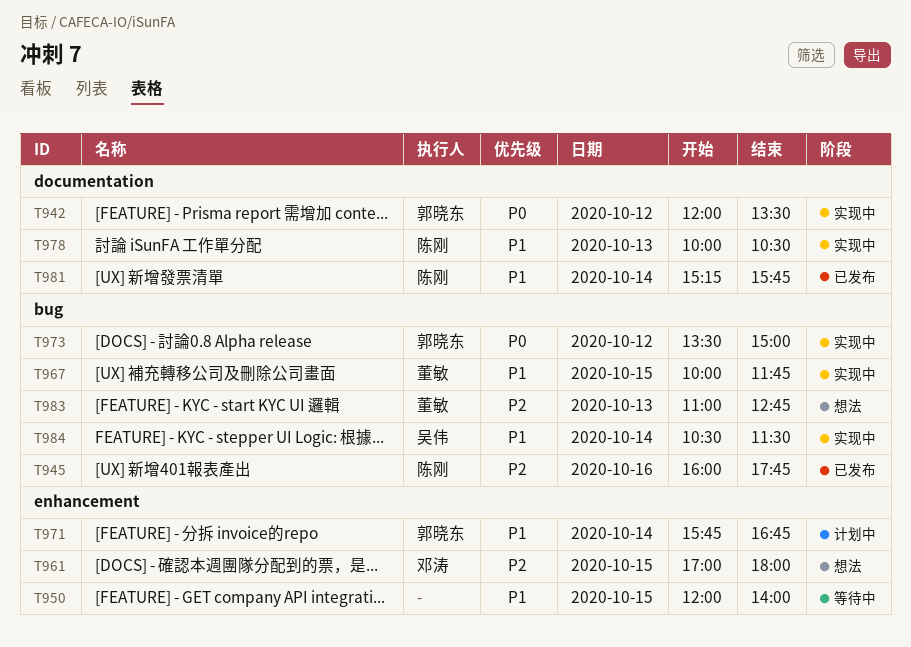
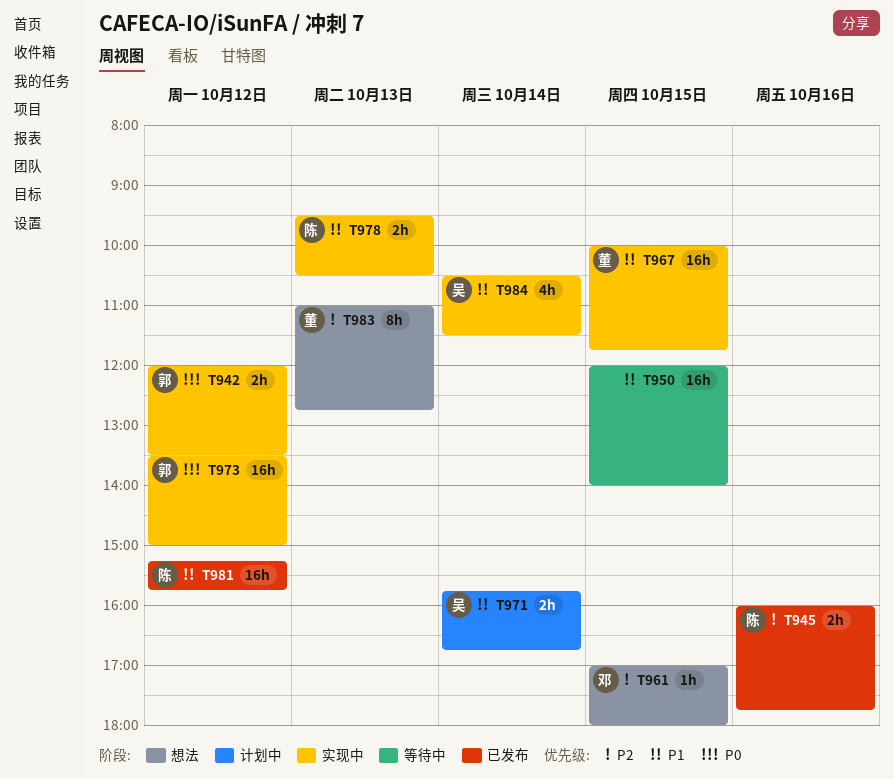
T971, owner: 郭晓东 -> 吴伟
T978, begins: 10:00 -> 09:30
T981, day: Oct 14 -> Oct 12

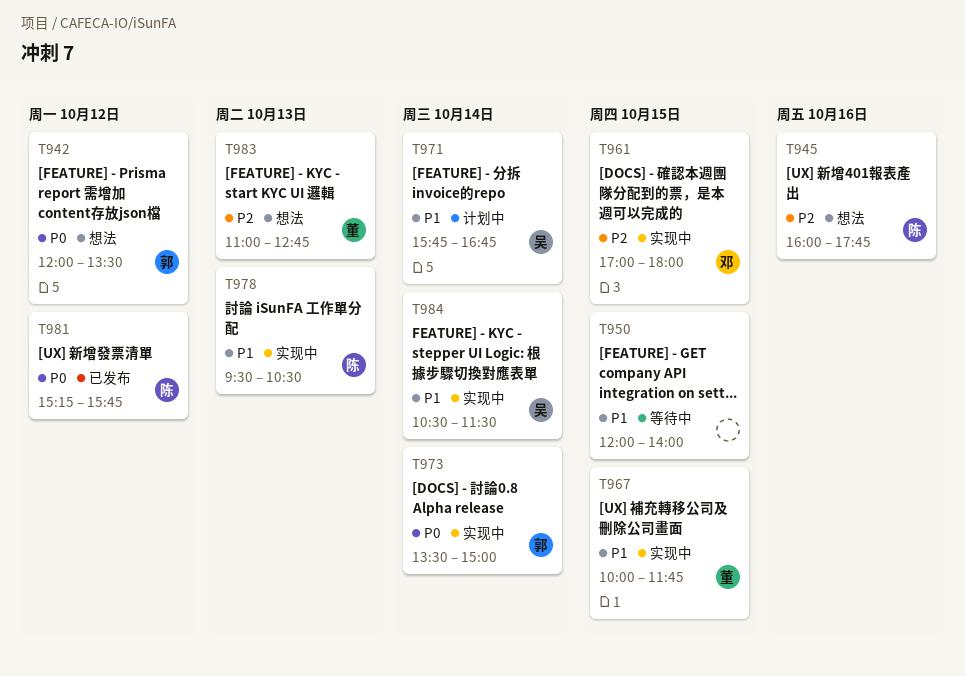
T942, status: 实现中 -> 想法
T945, status: 已发布 -> 想法
T961, status: 想法 -> 实现中
T973, day: Oct 12 -> Oct 14
T981, priority: P1 -> P0

